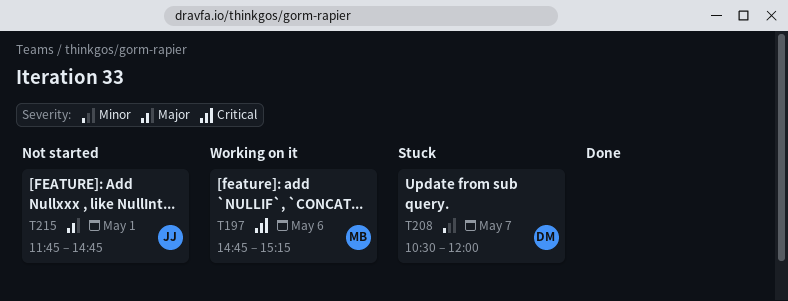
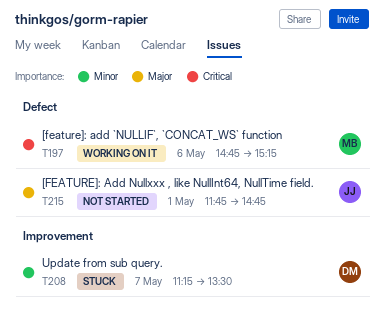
T208, begins: 10:30 -> 11:15
T208, ends: 12:00 -> 13:30

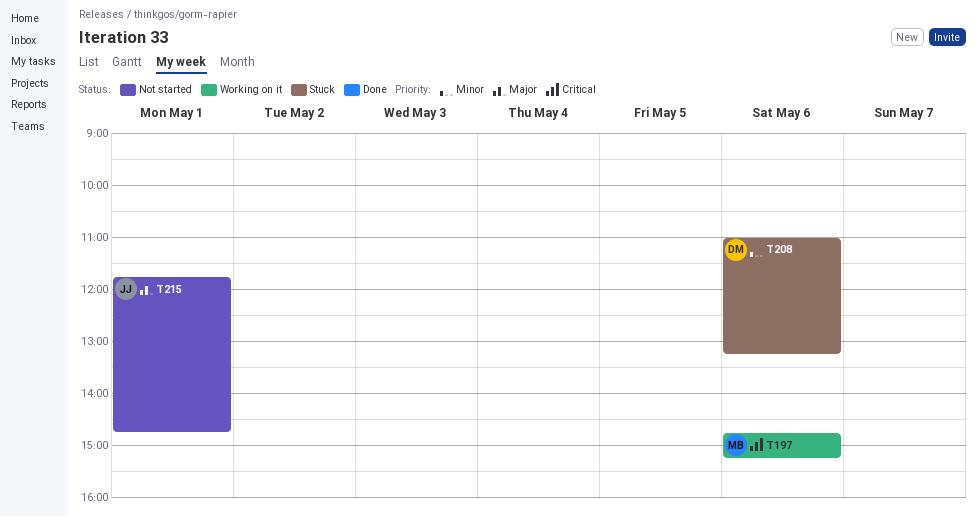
T208, day: May 7 -> May 6
T208, begins: 11:15 -> 11:00
T208, ends: 13:30 -> 13:15

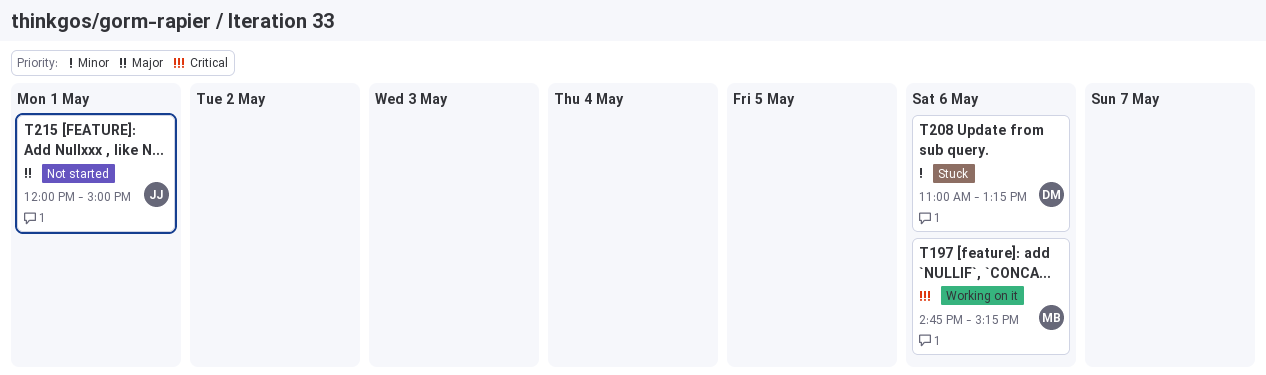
T215, begins: 11:45 -> 12:00
T215, ends: 14:45 -> 15:00

